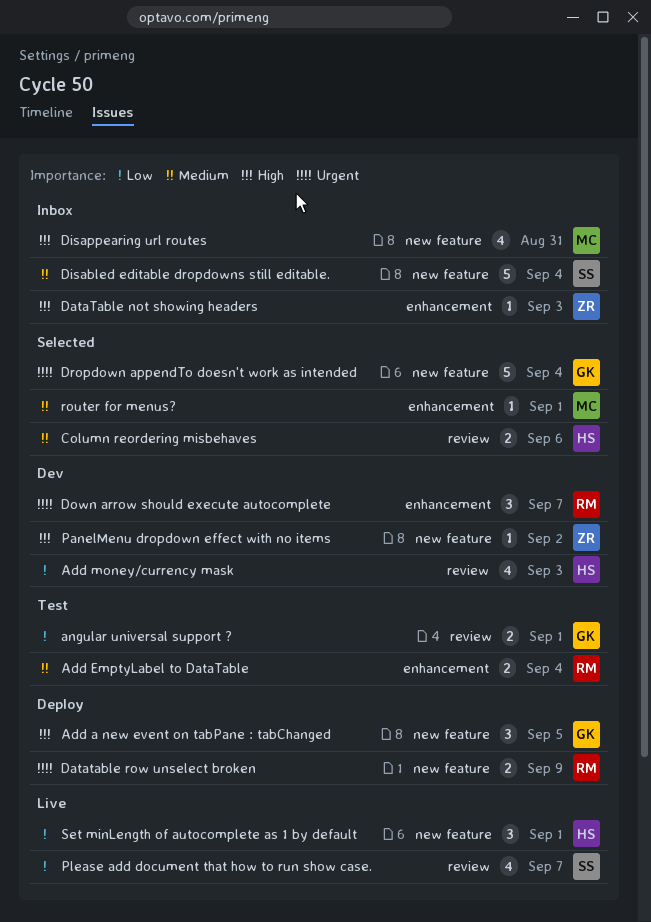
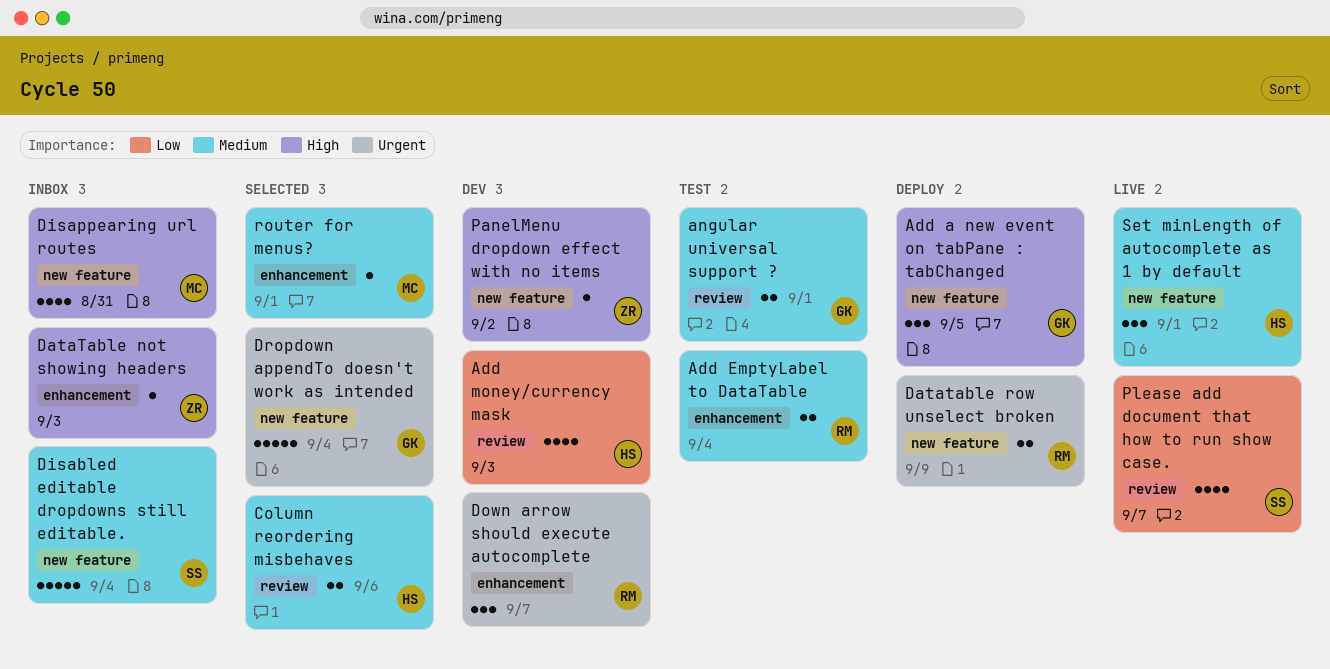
angular universal support ?, priority: Low -> Medium
Set minLength of autocomplete as 1 by default, priority: Low -> Medium

